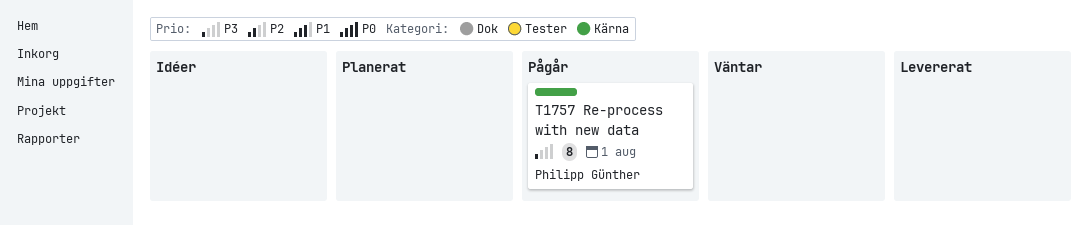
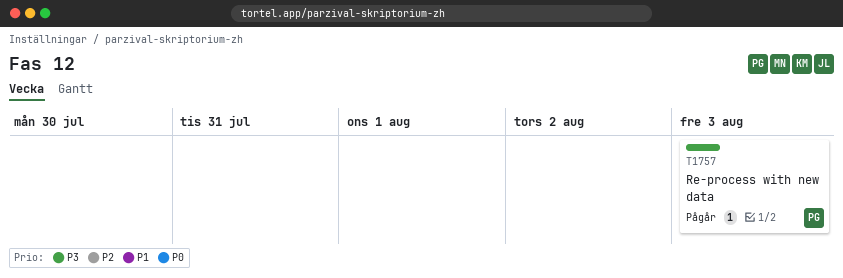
T1757, estimate: 8 -> 1
T1757, due: Aug 1 -> Aug 3

